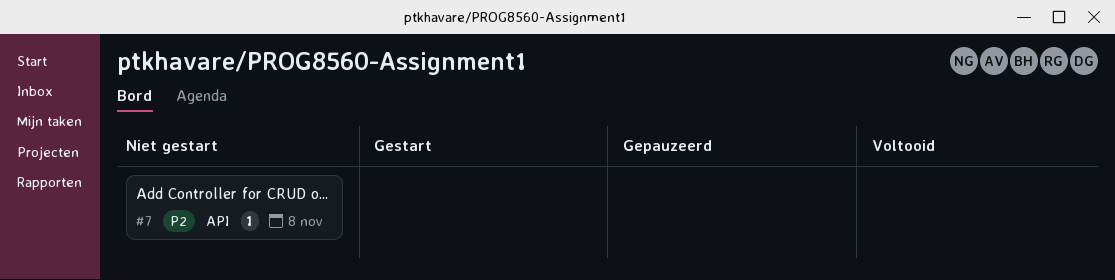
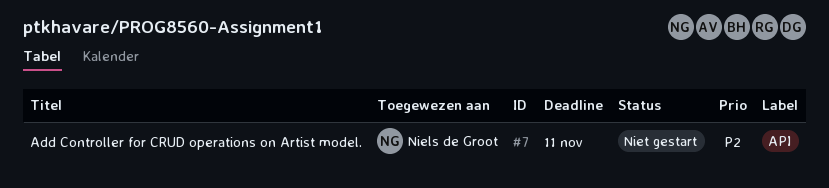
#7, due: Nov 8 -> Nov 11

